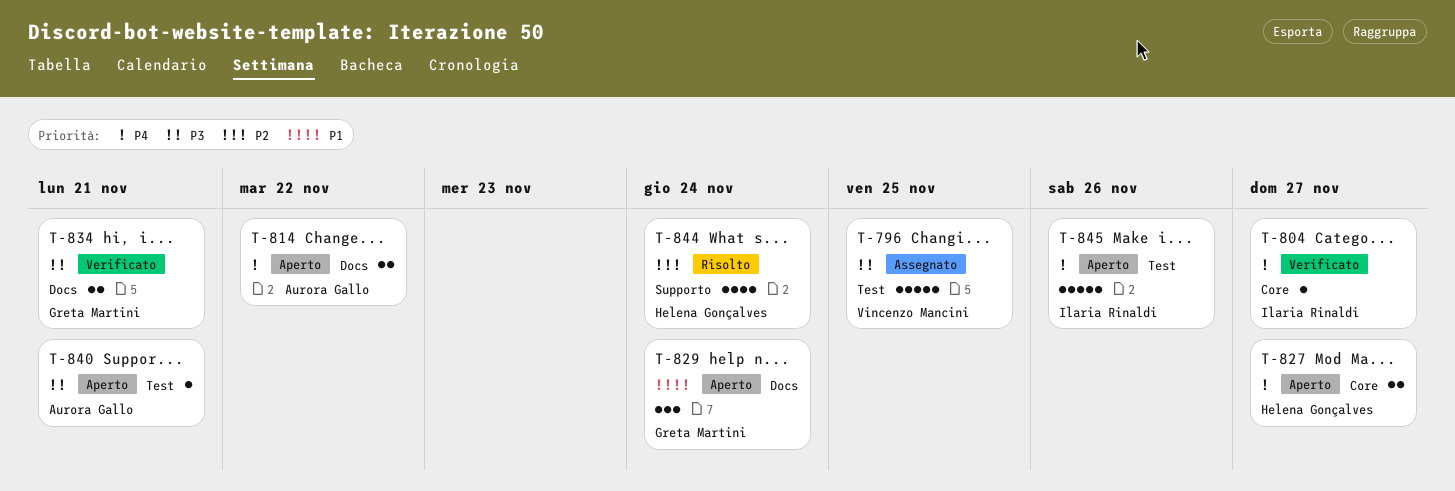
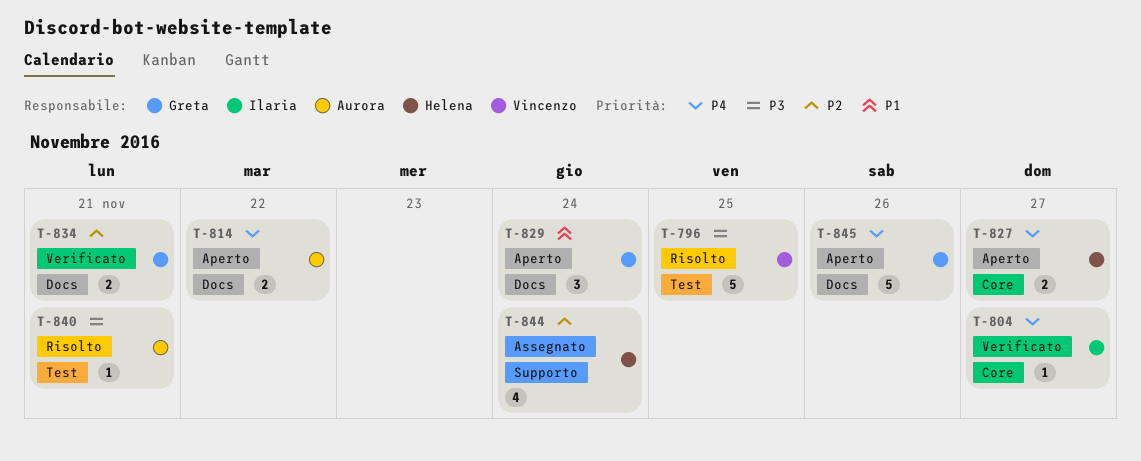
T-796, status: Assegnato -> Risolto
T-834, priority: P3 -> P2
T-840, status: Aperto -> Risolto
T-844, status: Risolto -> Assegnato
T-845, owner: Ilaria Rinaldi -> Greta Martini
T-845, label: Test -> Docs

